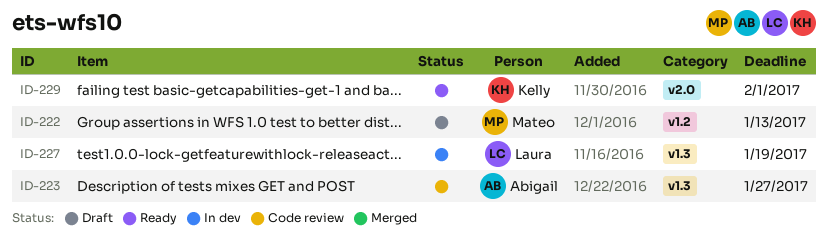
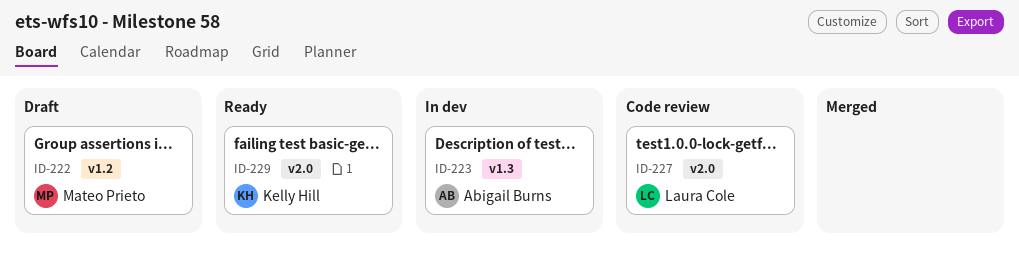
ID-223, status: Code review -> In dev
ID-227, status: In dev -> Code review
ID-227, label: v1.3 -> v2.0

